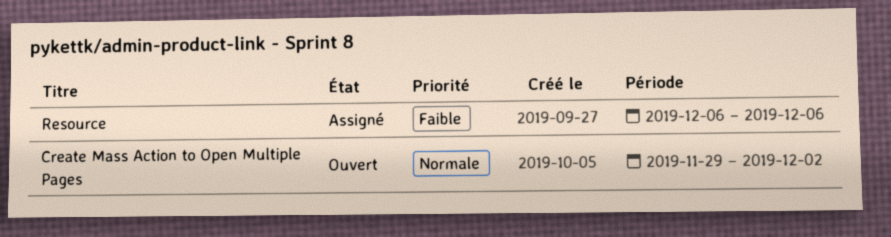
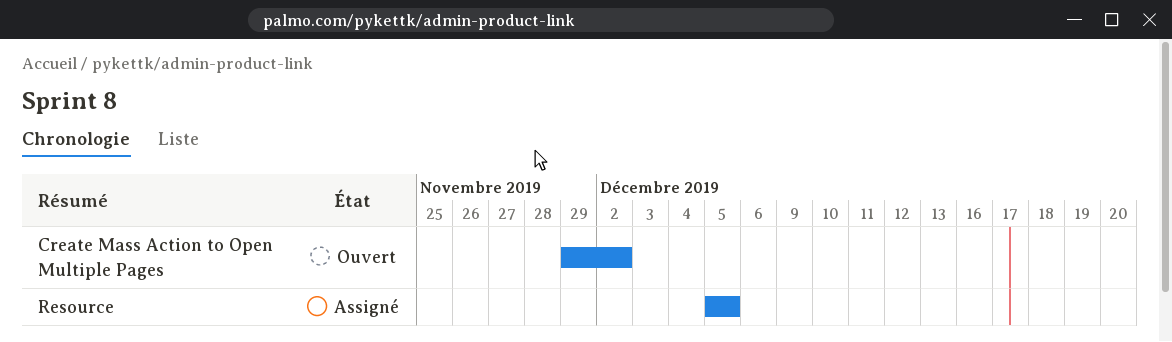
Resource, start: Dec 6 -> Dec 5
Resource, due: Dec 6 -> Dec 5

